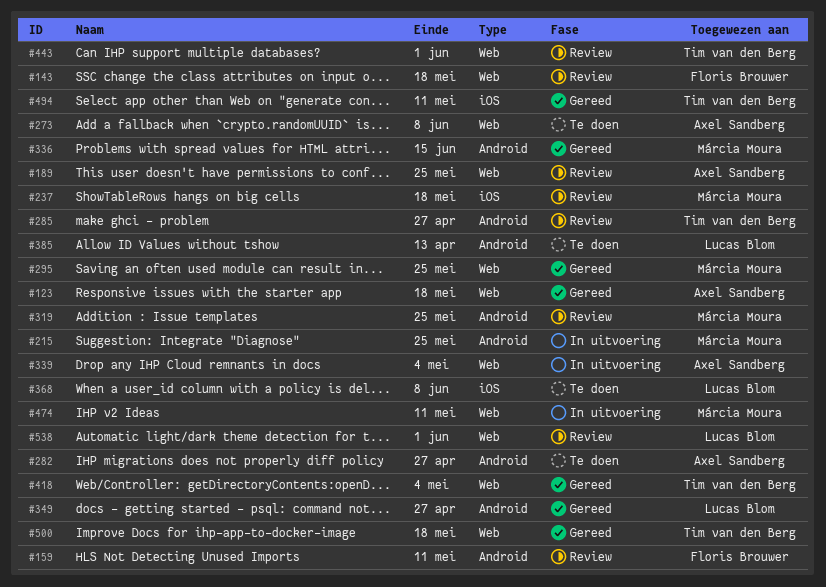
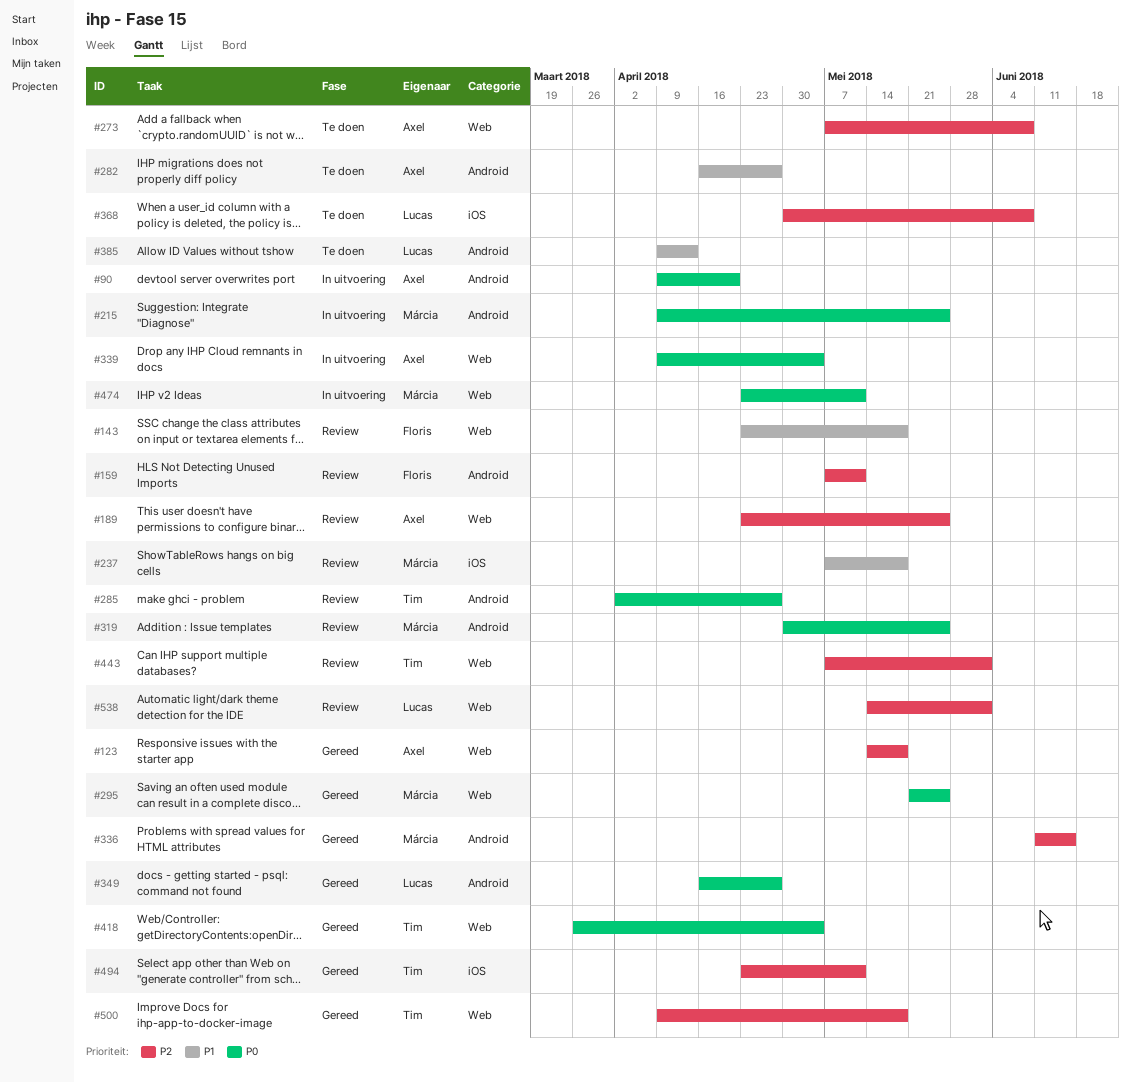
#90: none -> present

